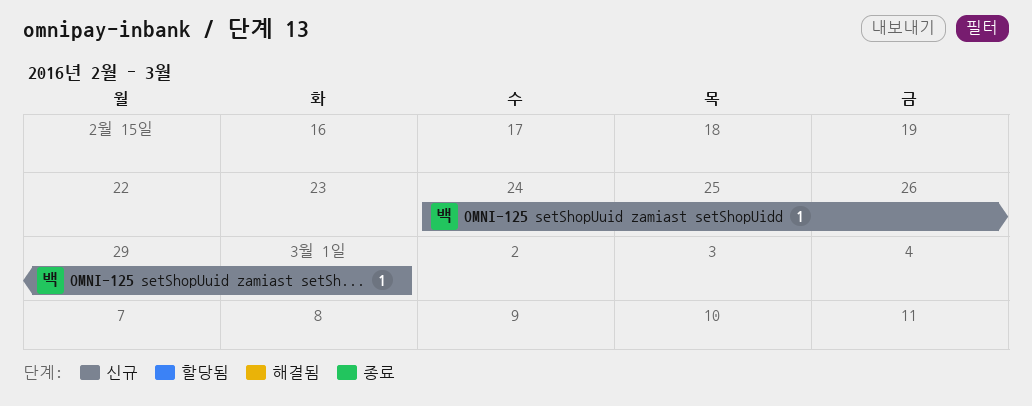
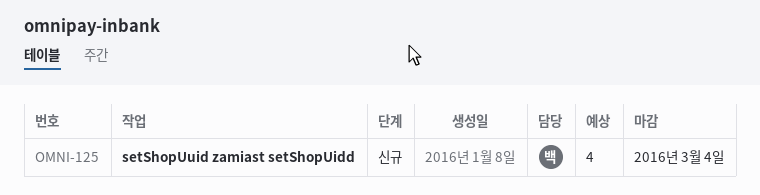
OMNI-125, estimate: 1 -> 4
OMNI-125, due: Mar 1 -> Mar 4

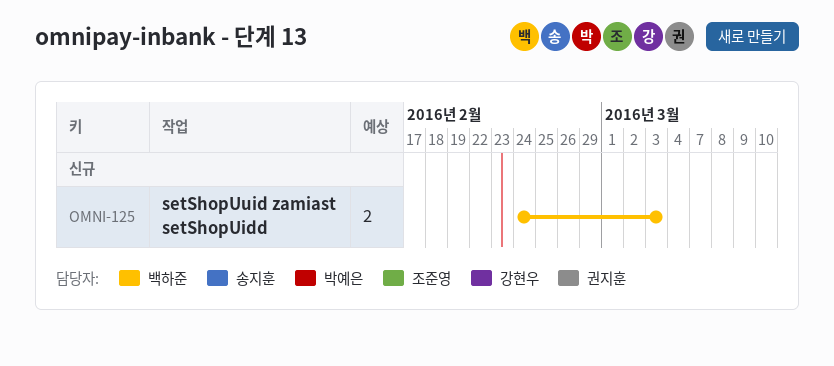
OMNI-125, estimate: 4 -> 2
OMNI-125, due: Mar 4 -> Mar 3

